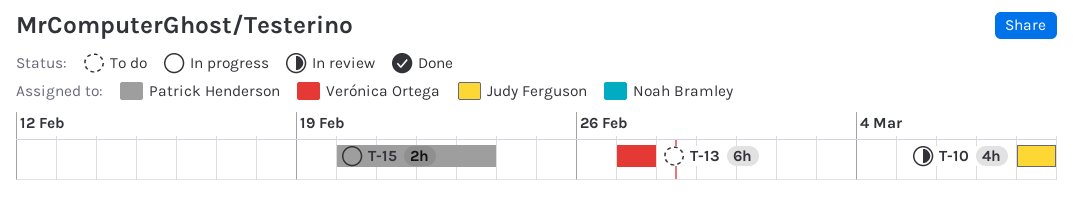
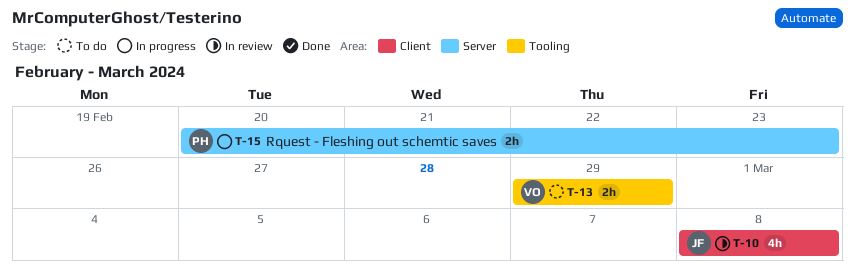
T-13, estimate: 6h -> 2h
T-13, start: Feb 27 -> Feb 29
T-13, due: Feb 27 -> Feb 29

